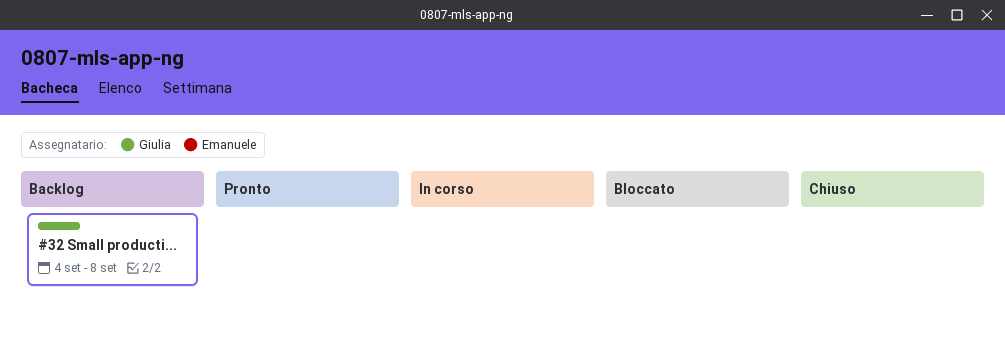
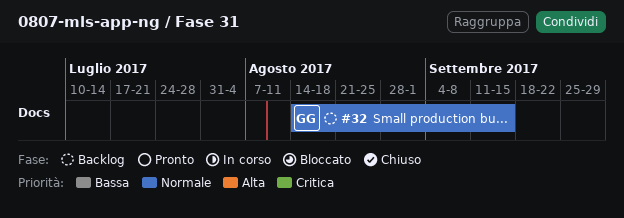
#32, start: Sep 4 -> Aug 14
#32, due: Sep 8 -> Sep 15

